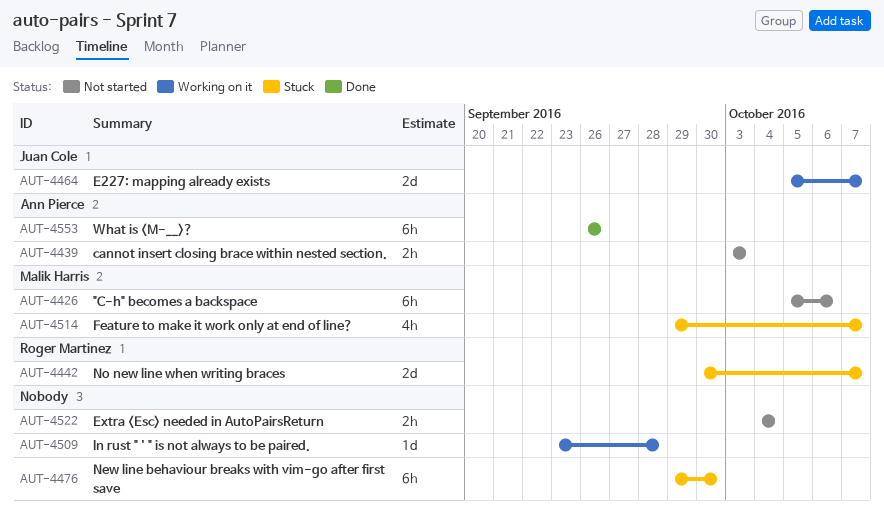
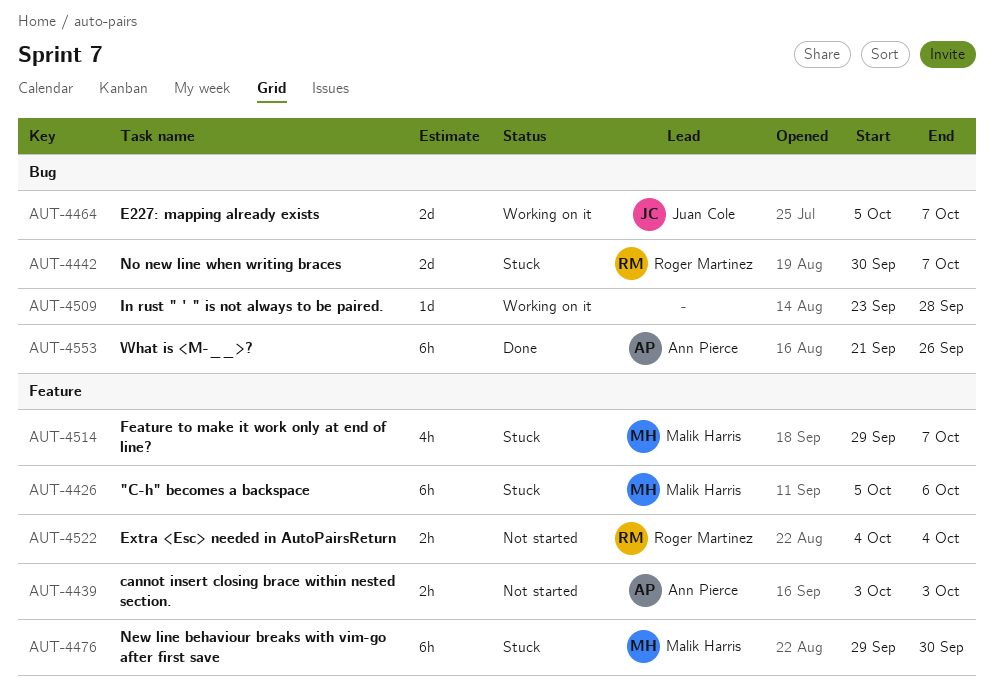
AUT-4426, status: Not started -> Stuck
AUT-4476, owner: none -> Malik Harris
AUT-4522, owner: none -> Roger Martinez
AUT-4553, start: Sep 26 -> Sep 21

